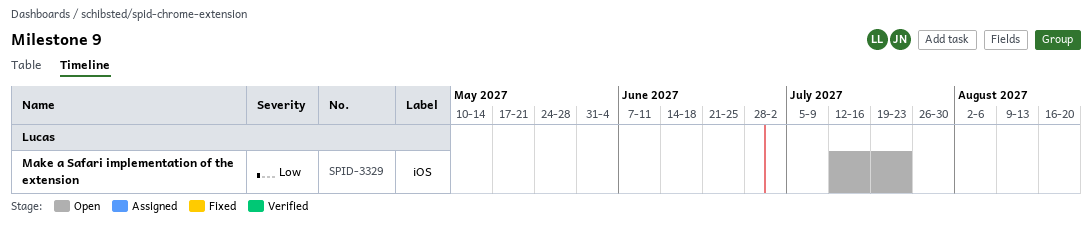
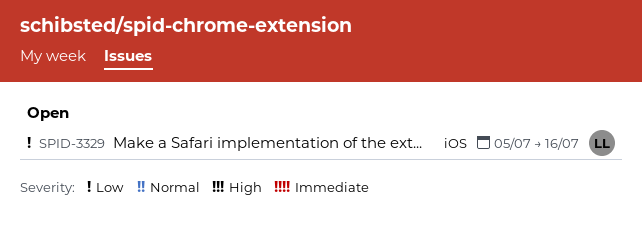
SPID-3329, start: Jul 12 -> Jul 5
SPID-3329, due: Jul 23 -> Jul 16

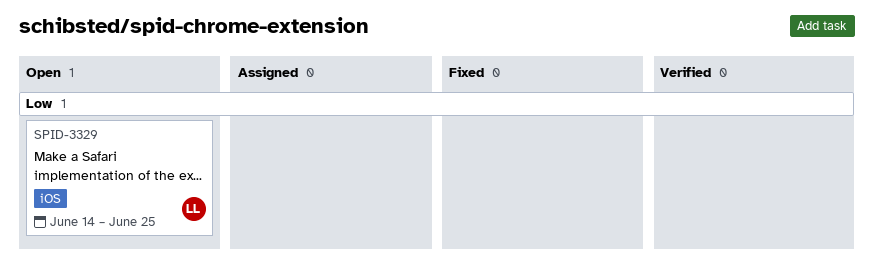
SPID-3329, start: Jul 5 -> Jun 14
SPID-3329, due: Jul 16 -> Jun 25

